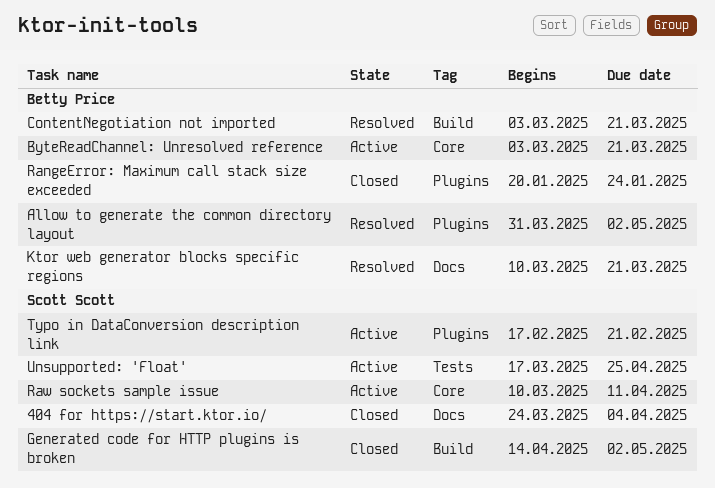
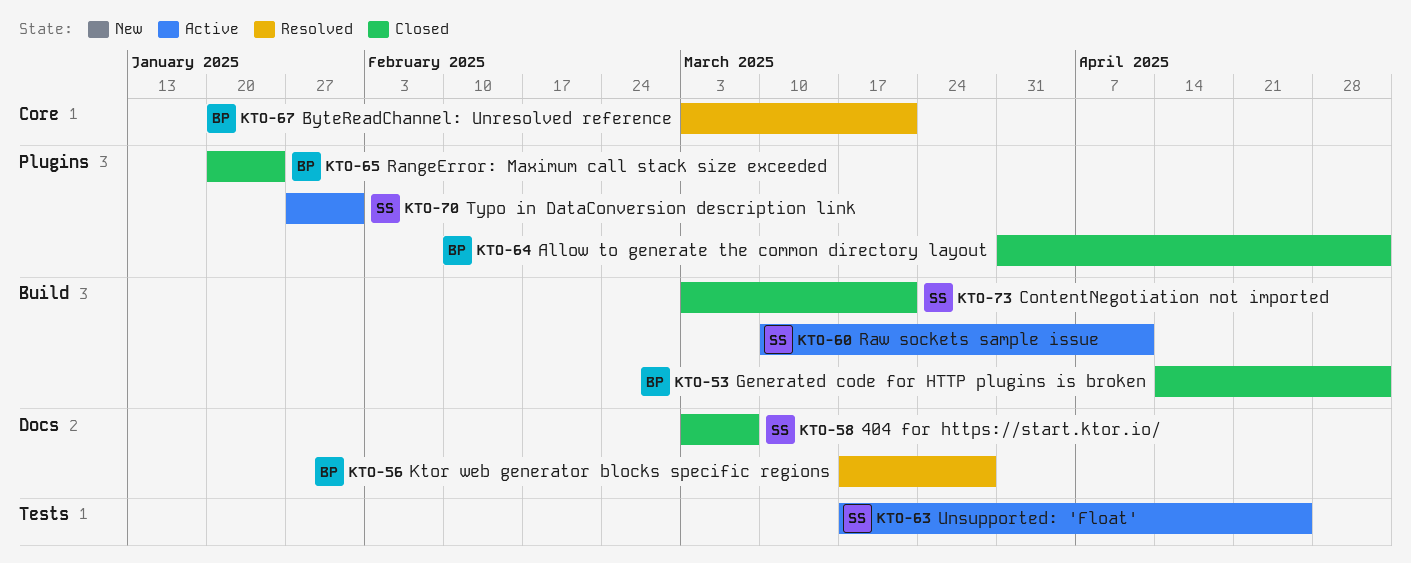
404 for https://start.ktor.io/, start: Mar 24 -> Mar 3
404 for https://start.ktor.io/, due: Apr 4 -> Mar 7
Allow to generate the common directory layout, status: Resolved -> Closed
ByteReadChannel: Unresolved reference, status: Active -> Resolved
ContentNegotiation not imported, status: Resolved -> Closed
ContentNegotiation not imported, owner: Betty Price -> Scott Scott
Generated code for HTTP plugins is broken, owner: Scott Scott -> Betty Price
Ktor web generator blocks specific regions, start: Mar 10 -> Mar 17
Ktor web generator blocks specific regions, due: Mar 21 -> Mar 28
Raw sockets sample issue, label: Core -> Build
Typo in DataConversion description link, start: Feb 17 -> Jan 27
Typo in DataConversion description link, due: Feb 21 -> Jan 31

